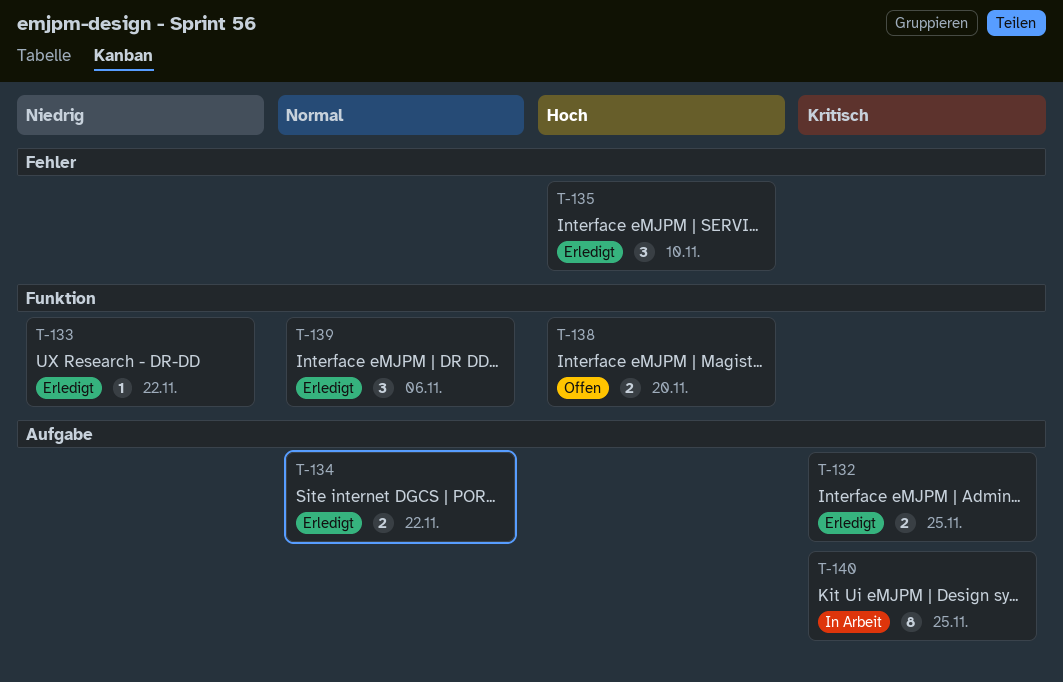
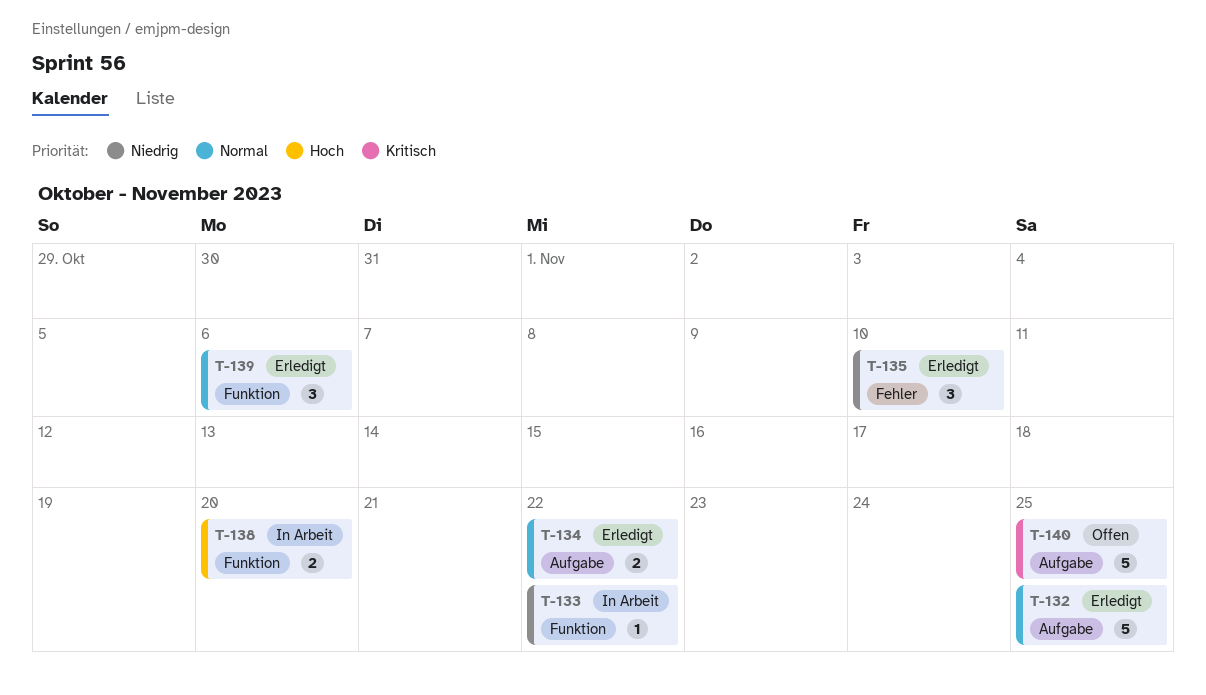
T-132, priority: Kritisch -> Normal
T-132, estimate: 2 -> 5
T-133, status: Erledigt -> In Arbeit
T-135, priority: Hoch -> Niedrig
T-138, status: Offen -> In Arbeit
T-140, status: In Arbeit -> Offen
T-140, estimate: 8 -> 5

